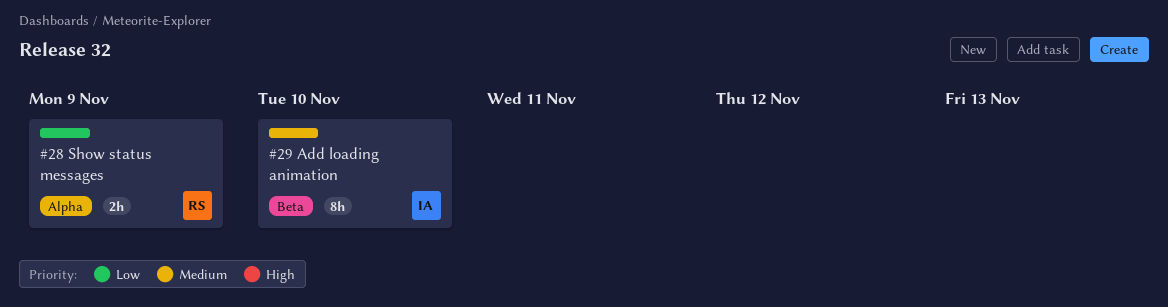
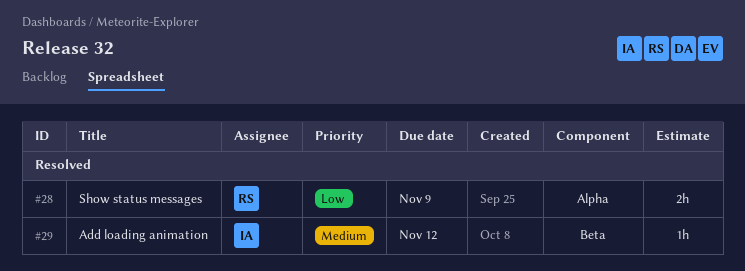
#29, estimate: 8h -> 1h
#29, due: Nov 10 -> Nov 12

